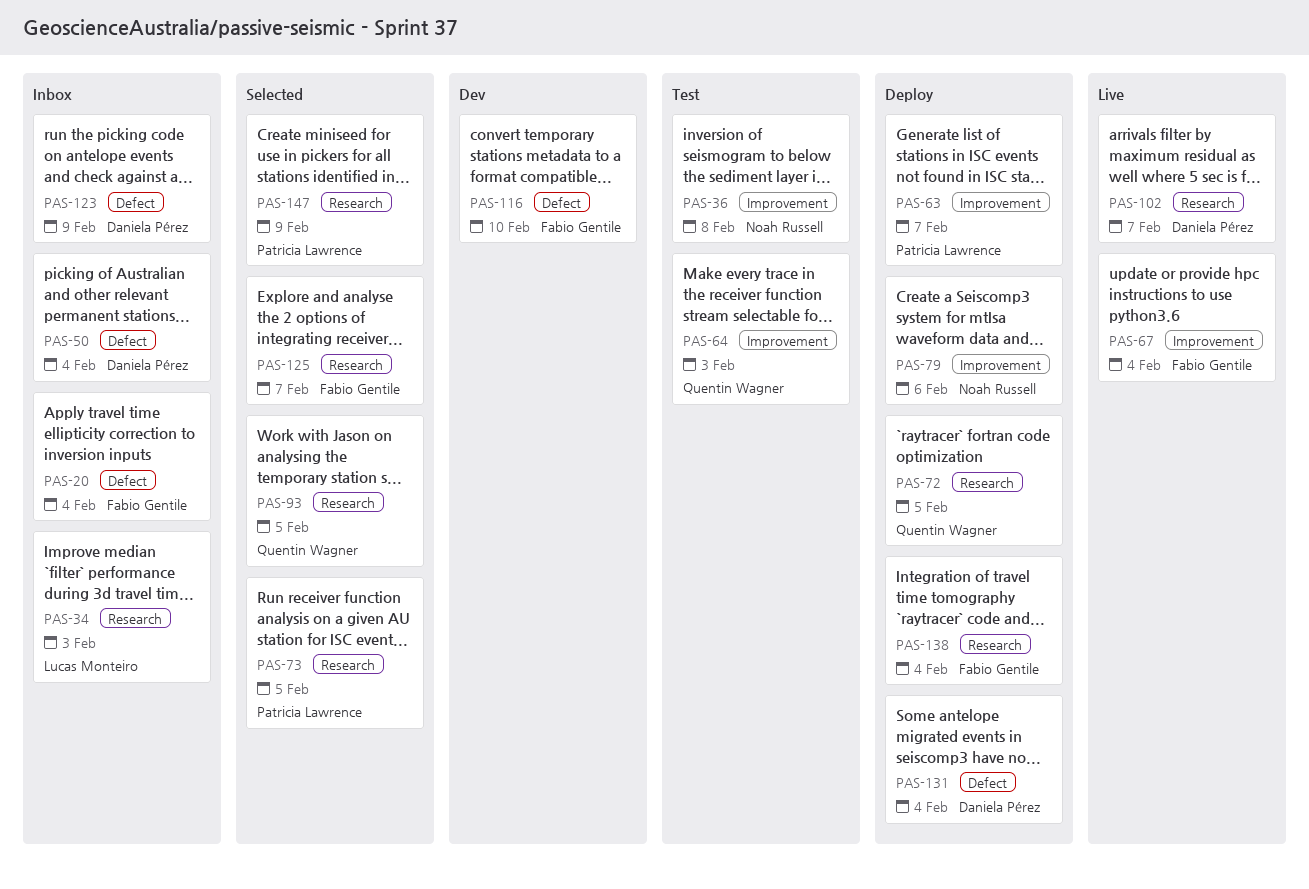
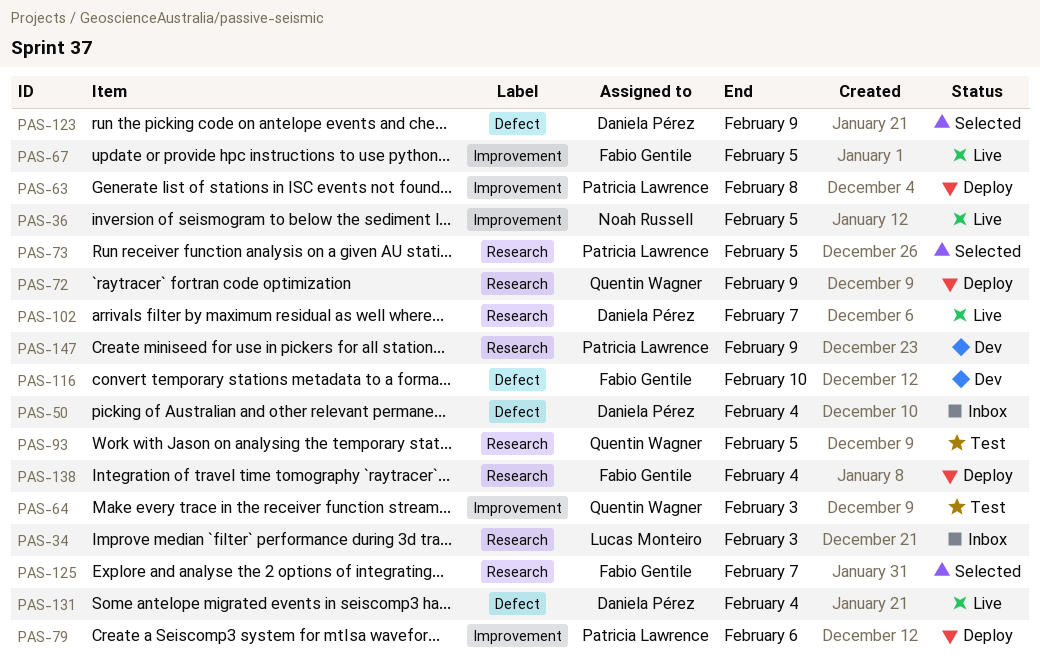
PAS-20: present -> none
PAS-36, status: Test -> Live
PAS-36, due: Feb 8 -> Feb 5
PAS-63, due: Feb 7 -> Feb 8
PAS-67, due: Feb 4 -> Feb 5
PAS-72, due: Feb 5 -> Feb 9
PAS-79, owner: Noah Russell -> Patricia Lawrence
PAS-93, status: Selected -> Test
PAS-123, status: Inbox -> Selected
PAS-131, status: Deploy -> Live
PAS-147, status: Selected -> Dev

